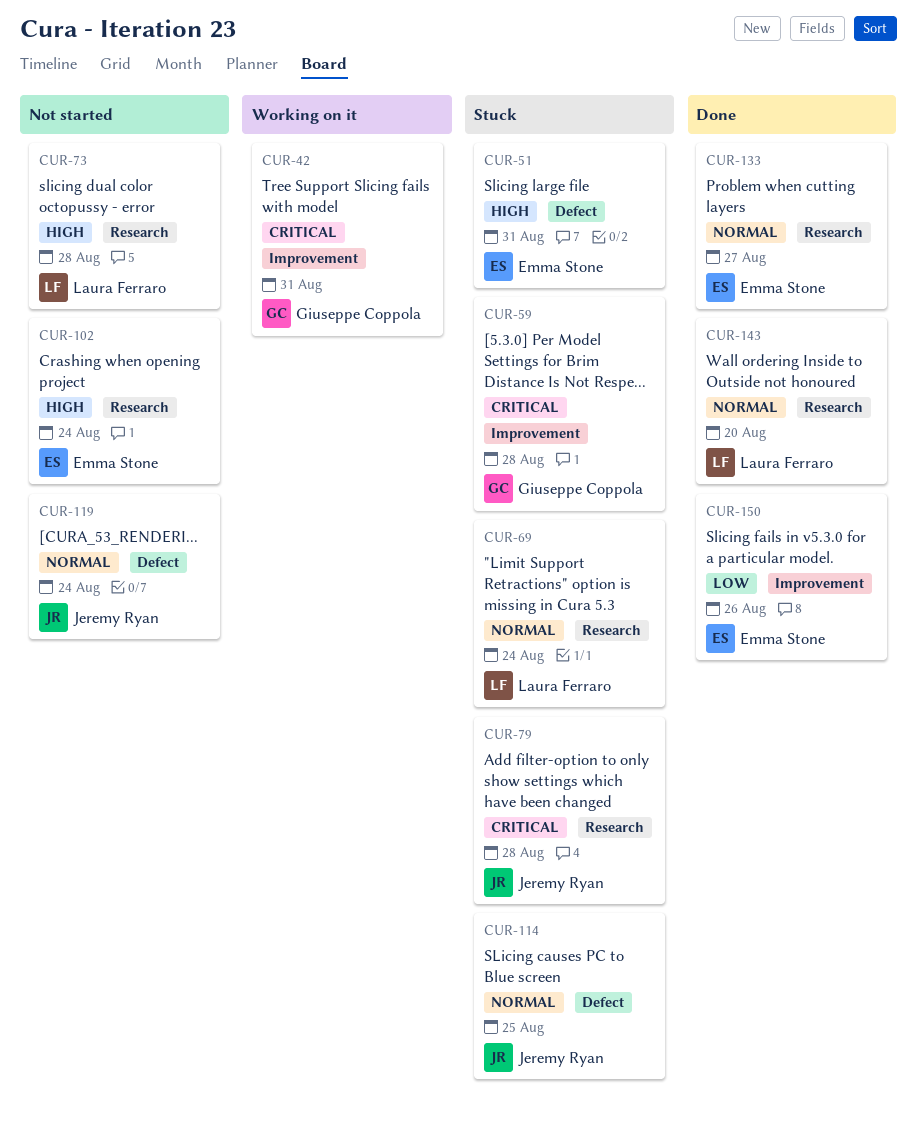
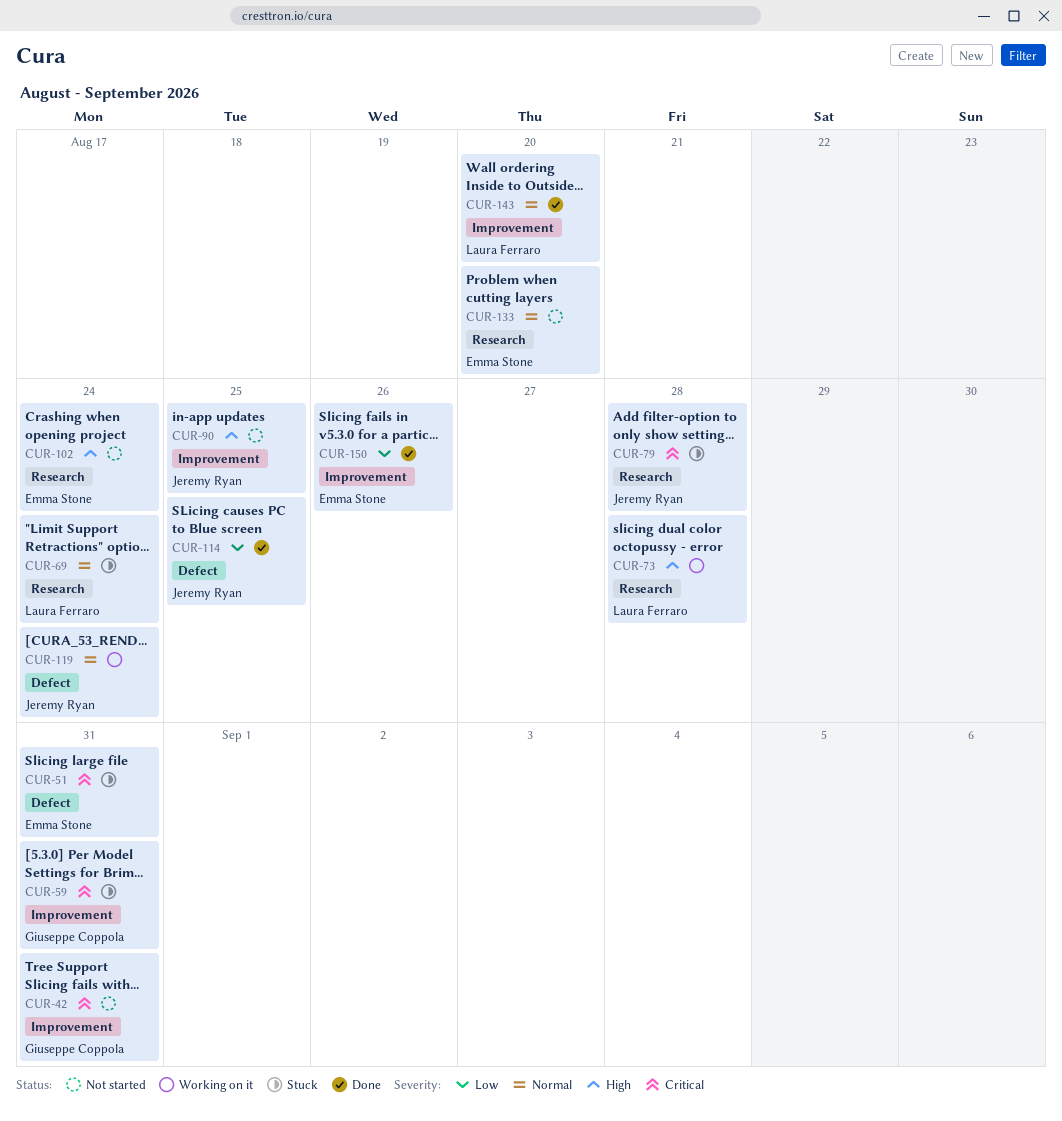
CUR-42, status: Working on it -> Not started
CUR-51, priority: High -> Critical
CUR-59, due: Aug 28 -> Aug 31
CUR-73, status: Not started -> Working on it
CUR-90: none -> present
CUR-114, status: Stuck -> Done
CUR-114, priority: Normal -> Low
CUR-119, status: Not started -> Working on it
CUR-133, status: Done -> Not started
CUR-133, due: Aug 27 -> Aug 20
CUR-143, label: Research -> Improvement

